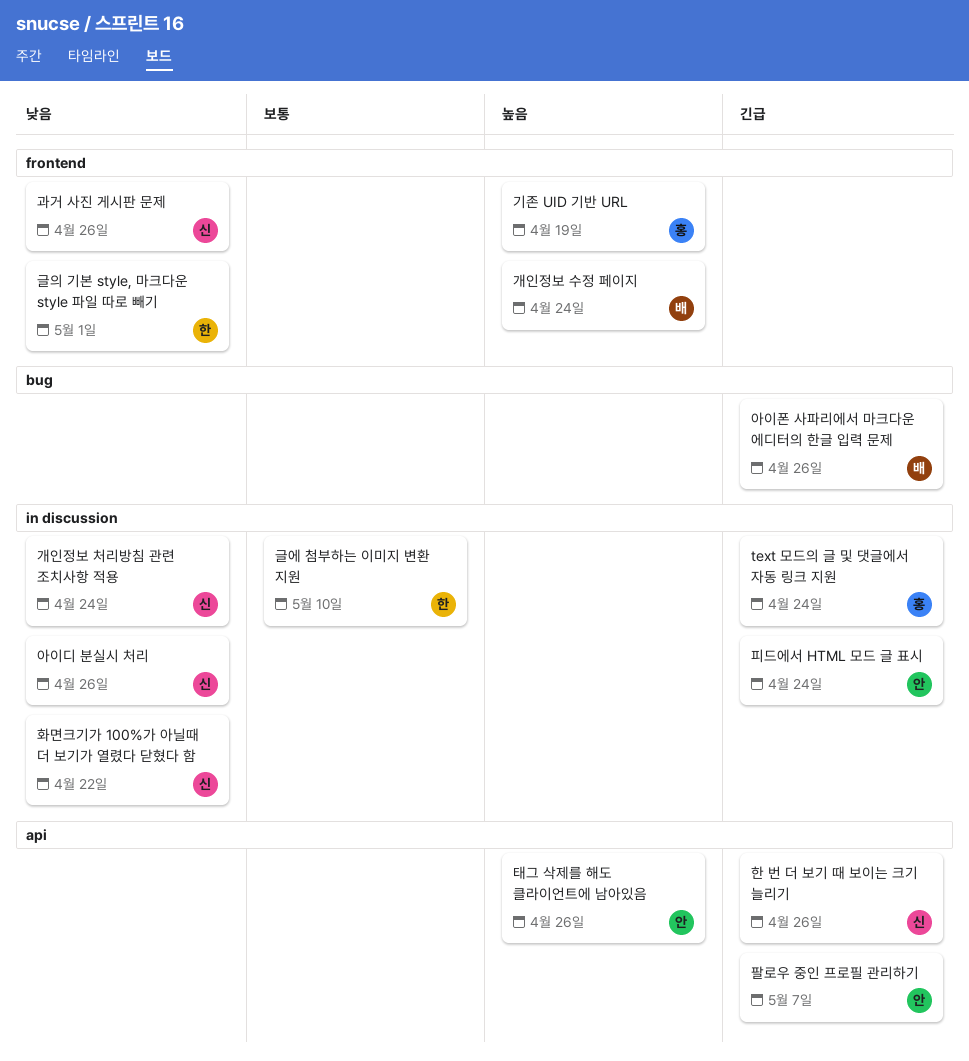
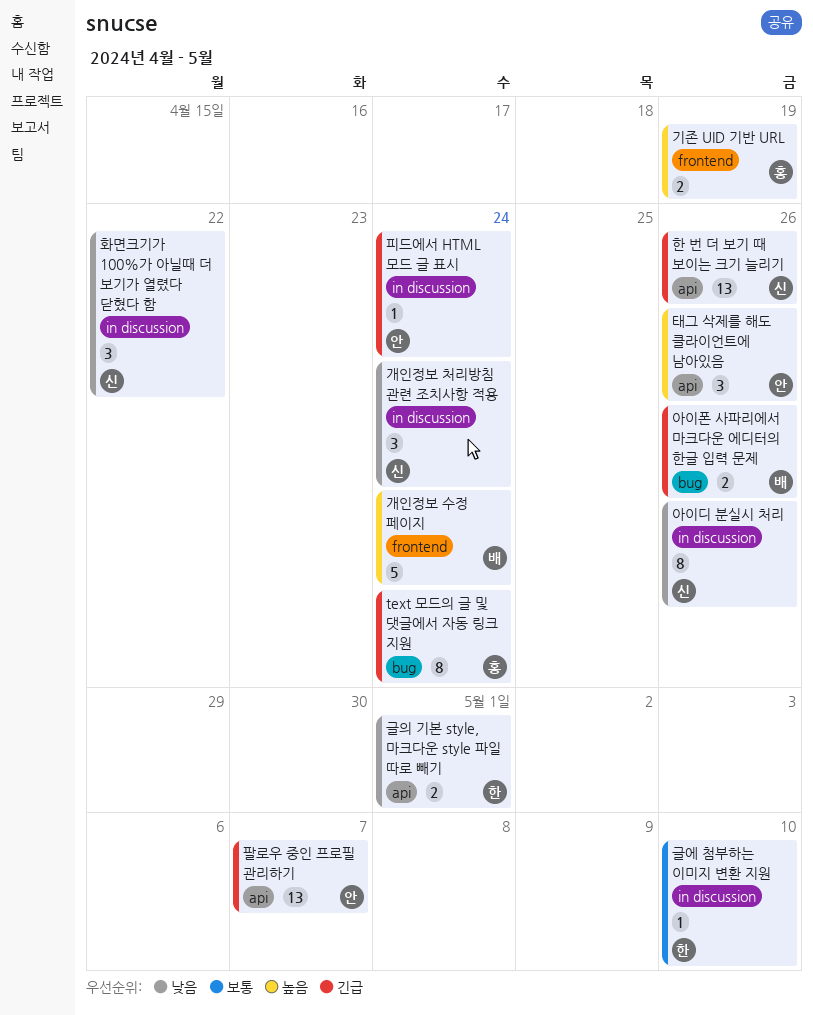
text 모드의 글 및 댓글에서 자동 링크 지원, label: in discussion -> bug
과거 사진 게시판 문제: present -> none
글의 기본 style, 마크다운 style 파일 따로 빼기, label: frontend -> api

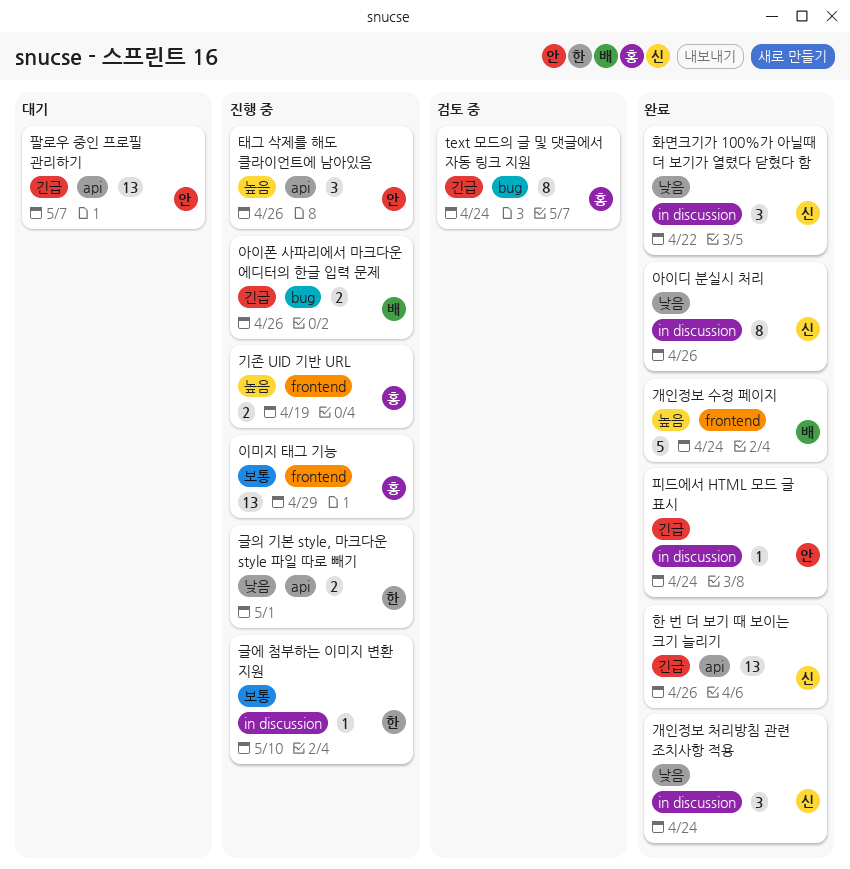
이미지 태그 기능: none -> present

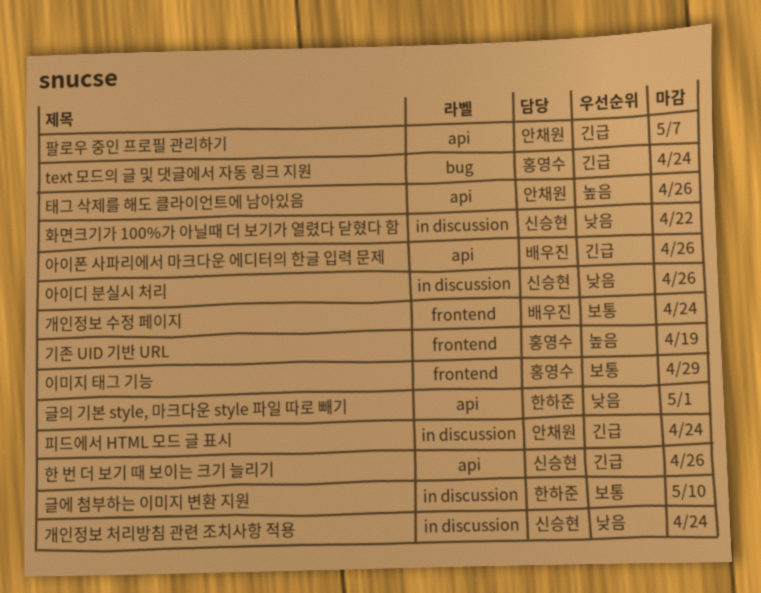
개인정보 수정 페이지, priority: 높음 -> 보통
아이폰 사파리에서 마크다운 에디터의 한글 입력 문제, label: bug -> api

